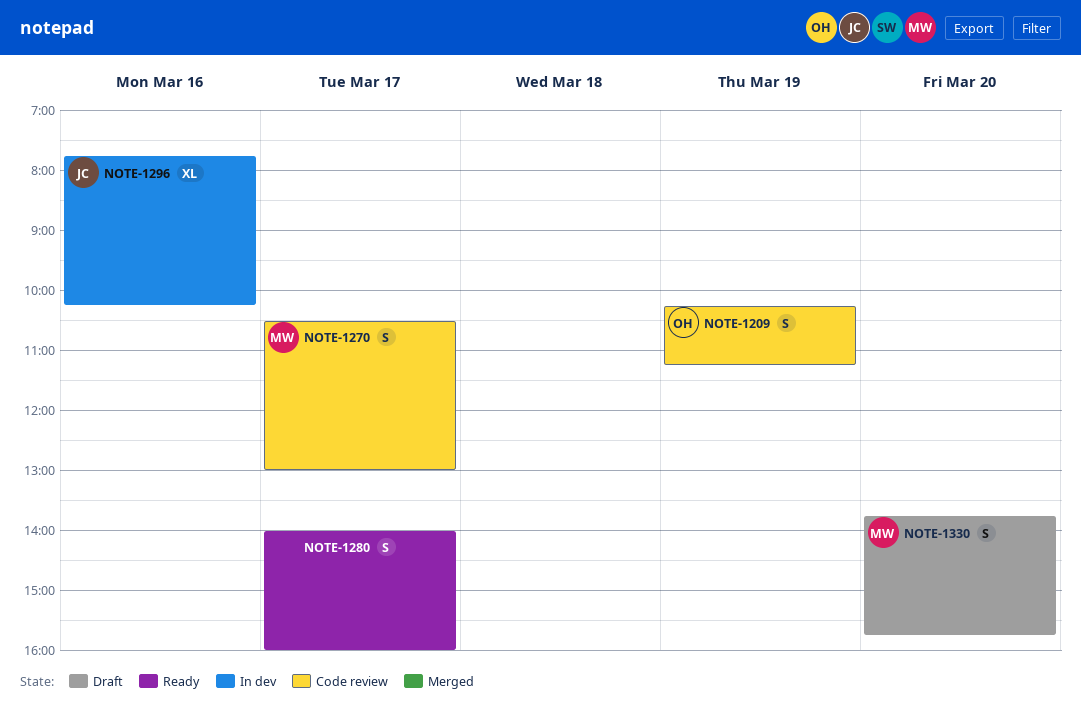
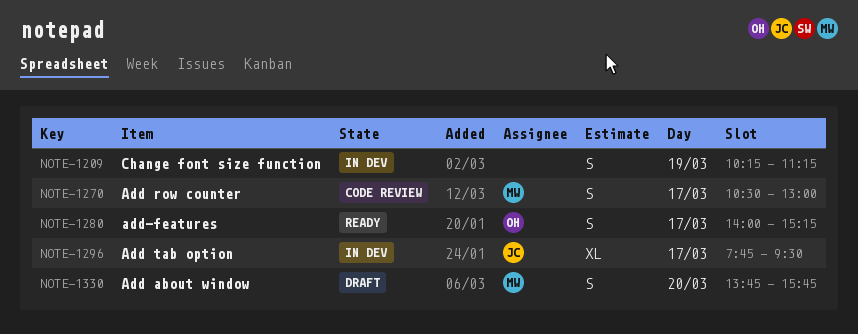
NOTE-1209, status: Code review -> In dev
NOTE-1209, owner: OH -> none
NOTE-1280, owner: none -> OH
NOTE-1280, ends: 16:00 -> 15:15
NOTE-1296, day: Mar 16 -> Mar 17
NOTE-1296, ends: 10:15 -> 09:30

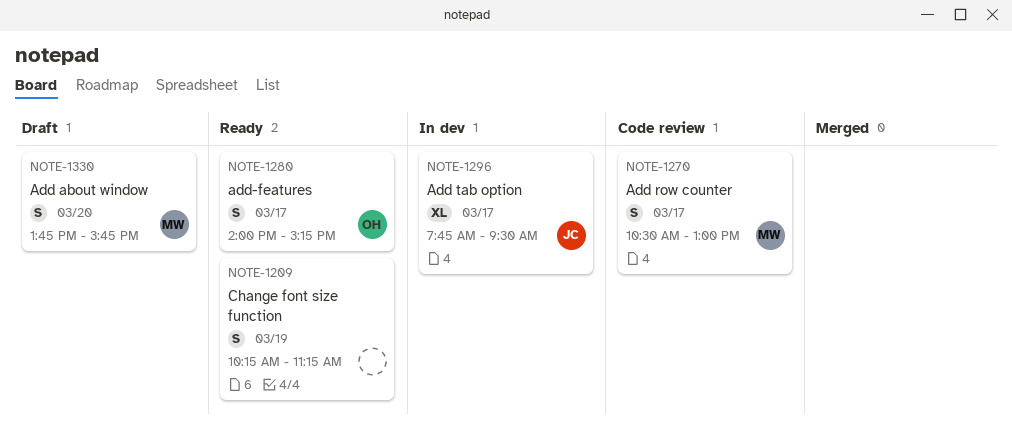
NOTE-1209, status: In dev -> Ready

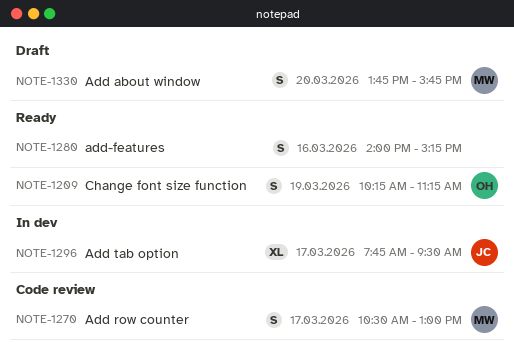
NOTE-1209, owner: none -> OH
NOTE-1280, owner: OH -> none
NOTE-1280, day: Mar 17 -> Mar 16

